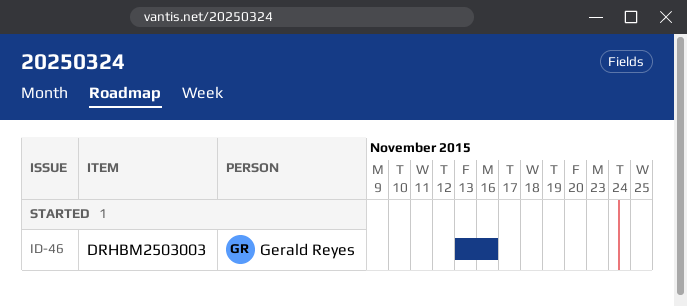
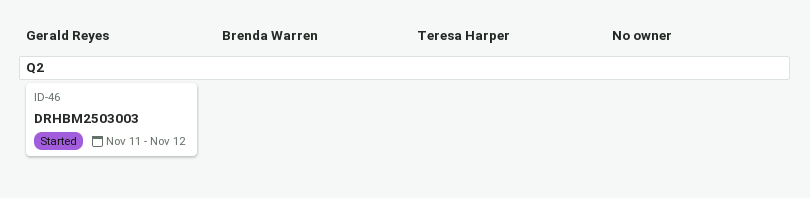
ID-46, start: Nov 13 -> Nov 11
ID-46, due: Nov 16 -> Nov 12

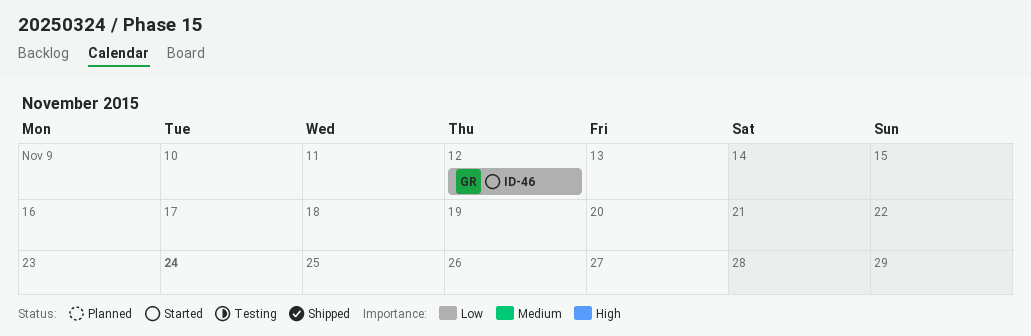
ID-46, start: Nov 11 -> Nov 12

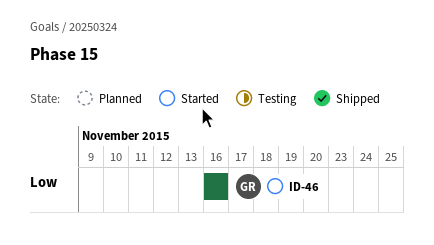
ID-46, start: Nov 12 -> Nov 16
ID-46, due: Nov 12 -> Nov 16

